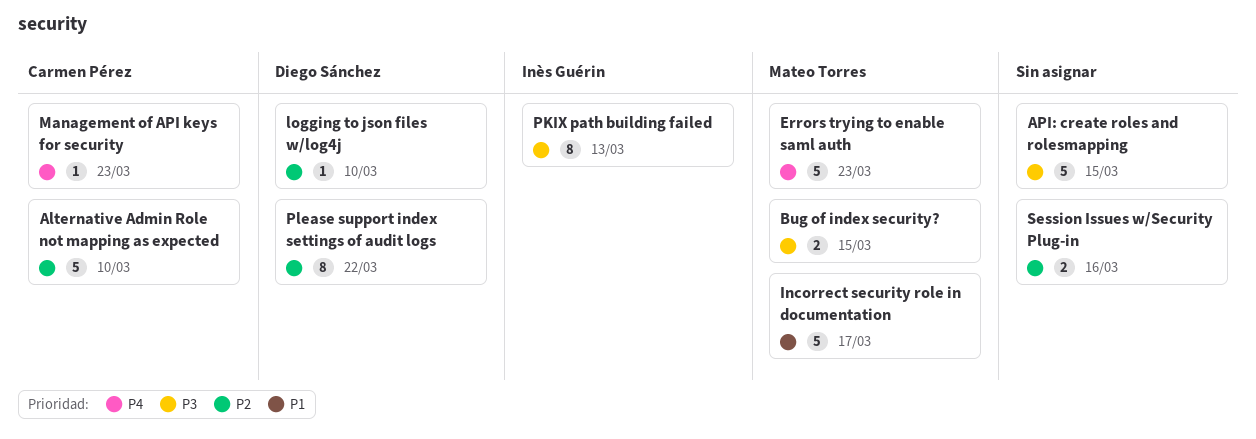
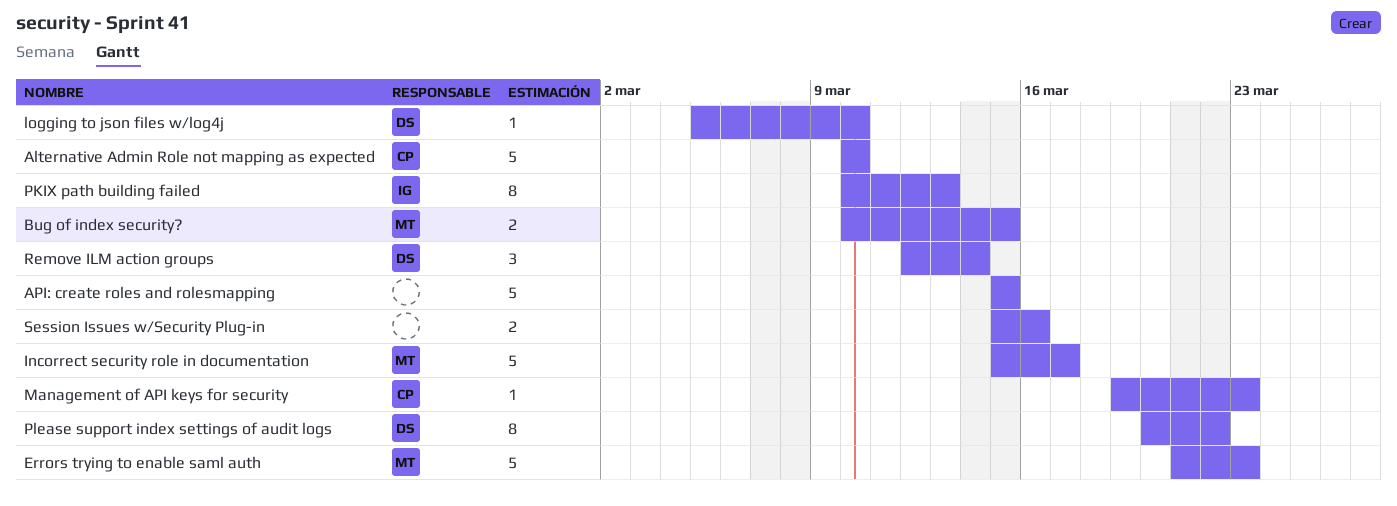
Remove ILM action groups: none -> present

